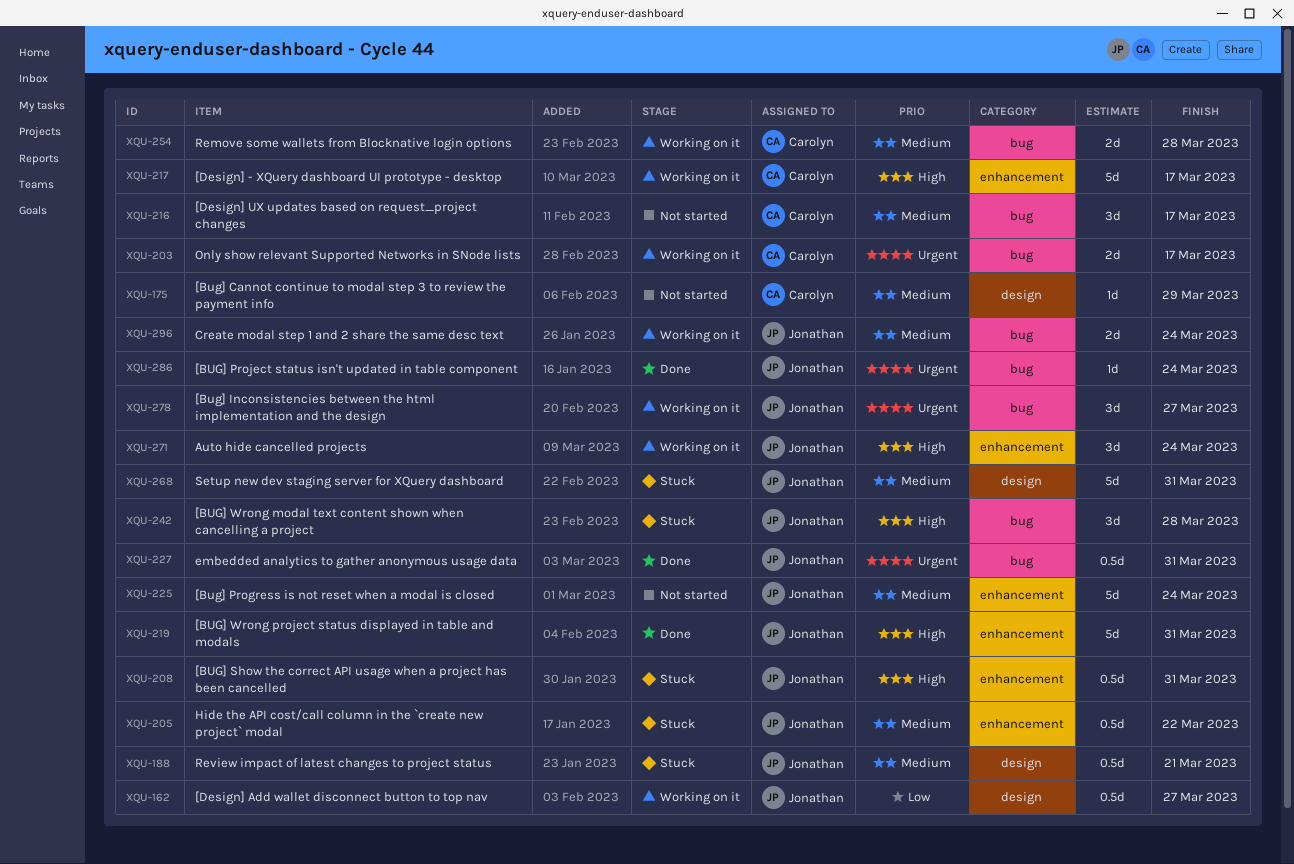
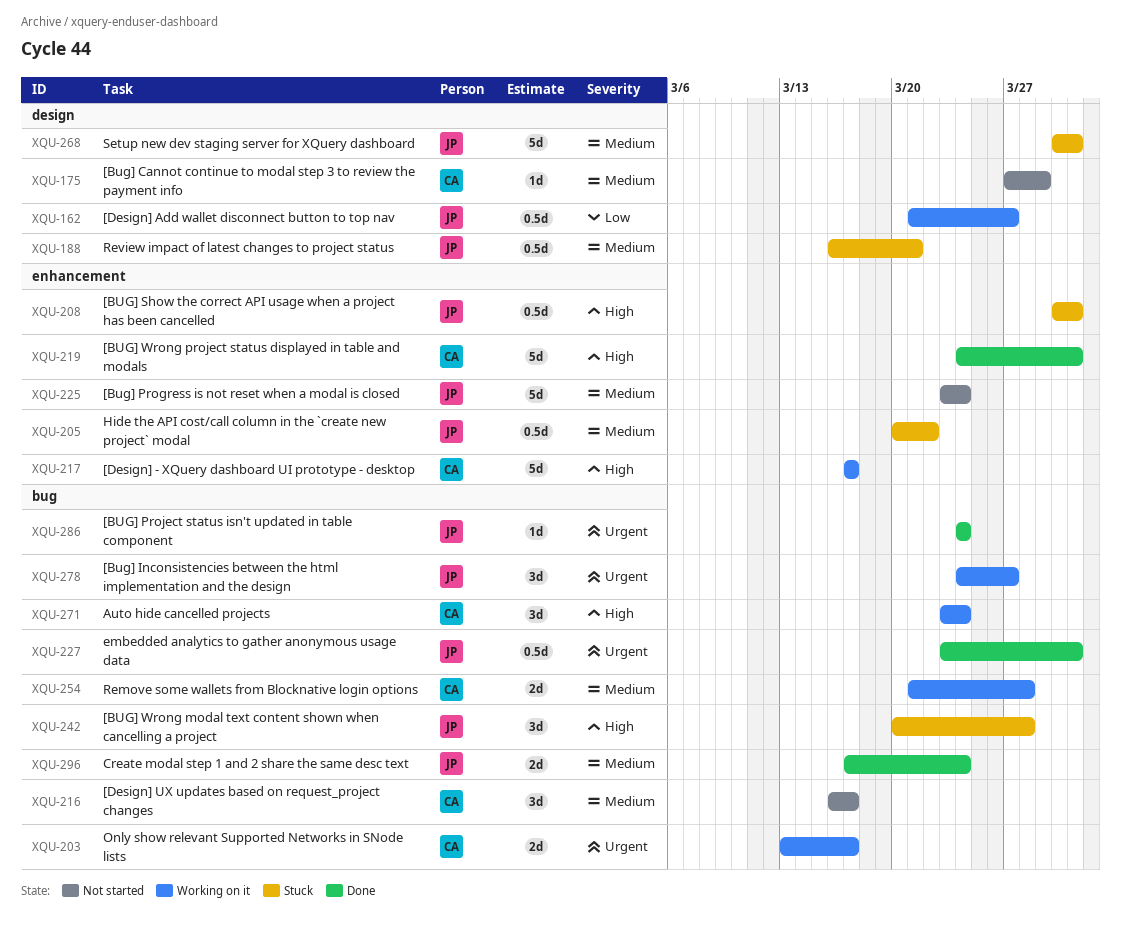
XQU-219, owner: Jonathan -> Carolyn
XQU-271, owner: Jonathan -> Carolyn
XQU-271, label: enhancement -> bug
XQU-296, status: Working on it -> Done

